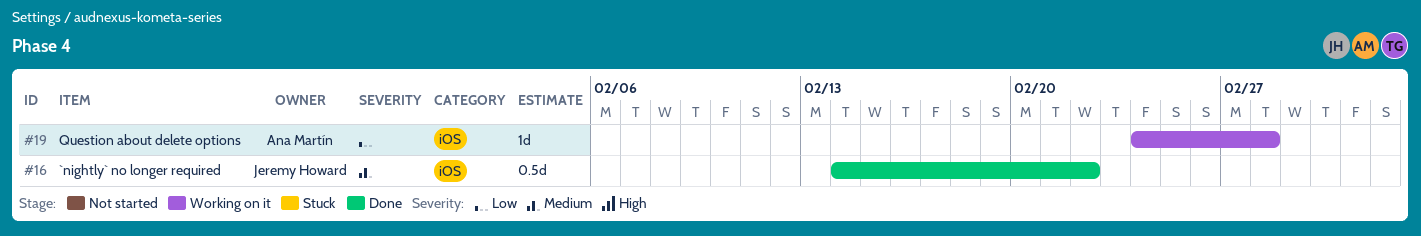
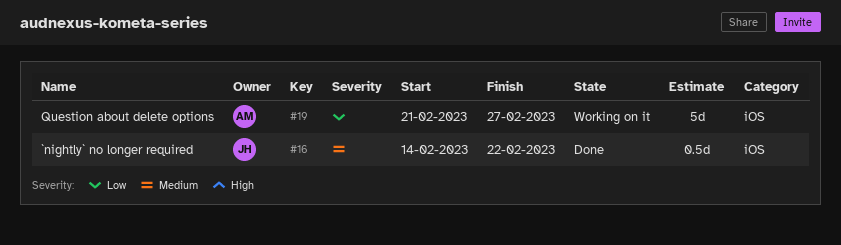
#19, estimate: 1d -> 5d
#19, start: Feb 24 -> Feb 21
#19, due: Feb 28 -> Feb 27

